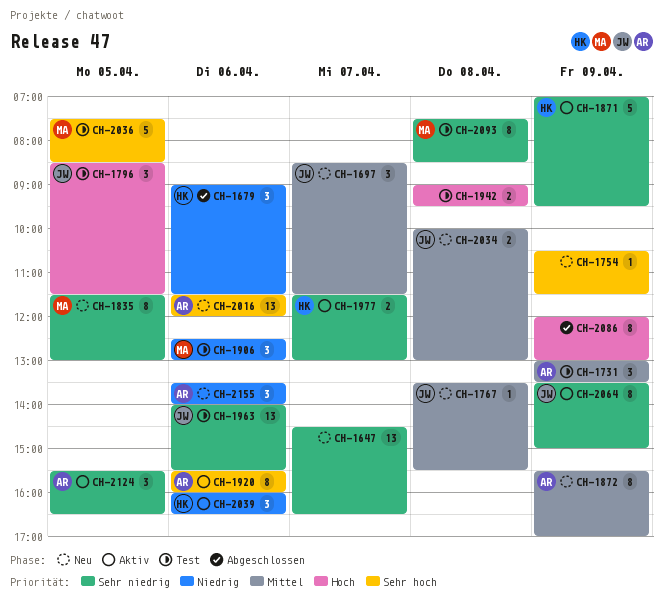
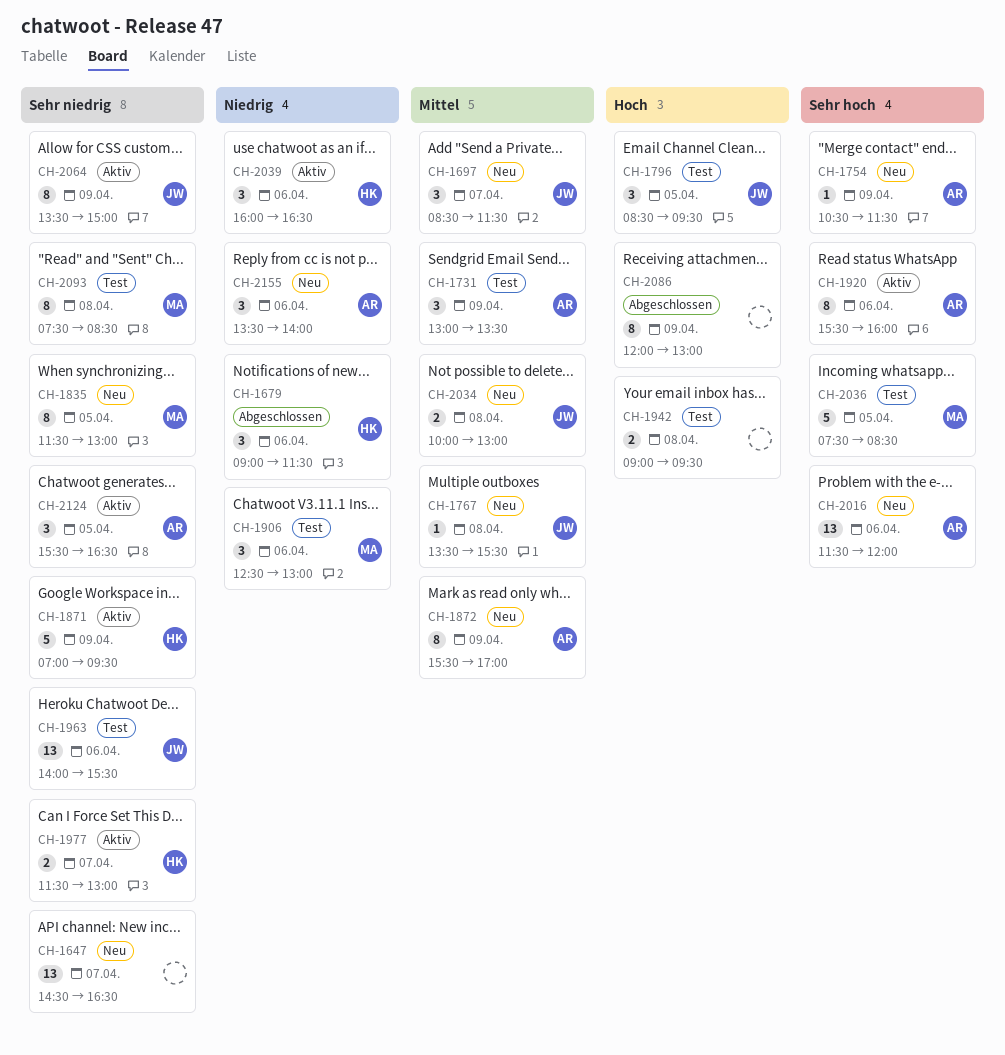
CH-1754, owner: none -> AR
CH-1796, ends: 11:30 -> 09:30

